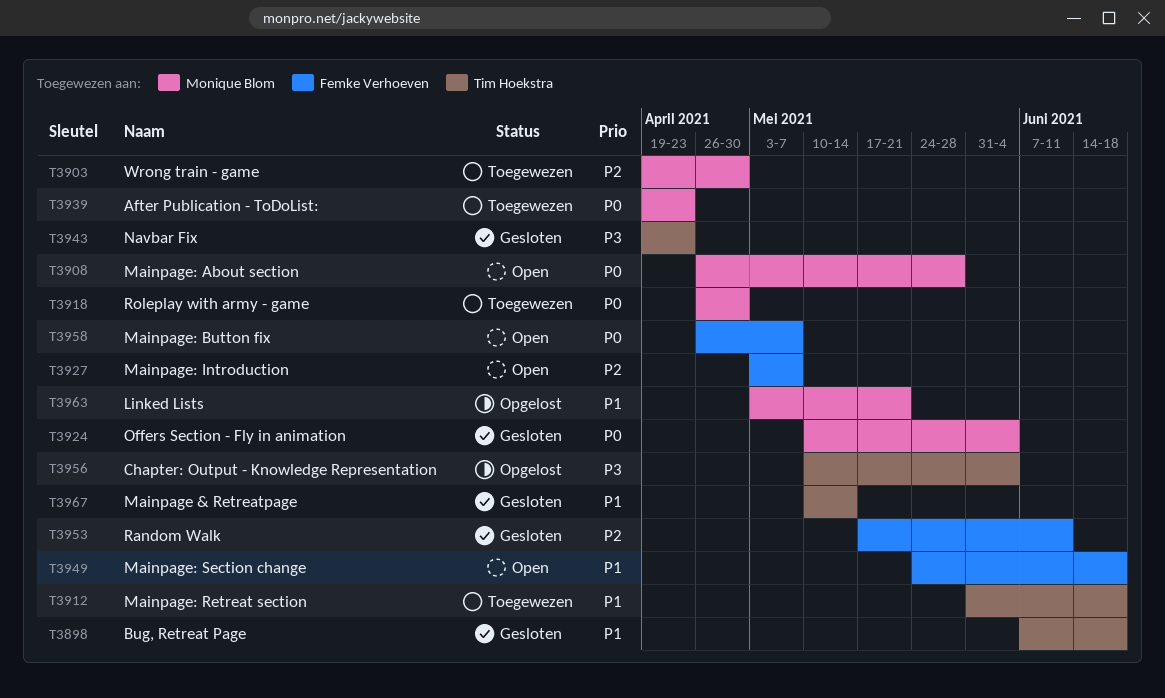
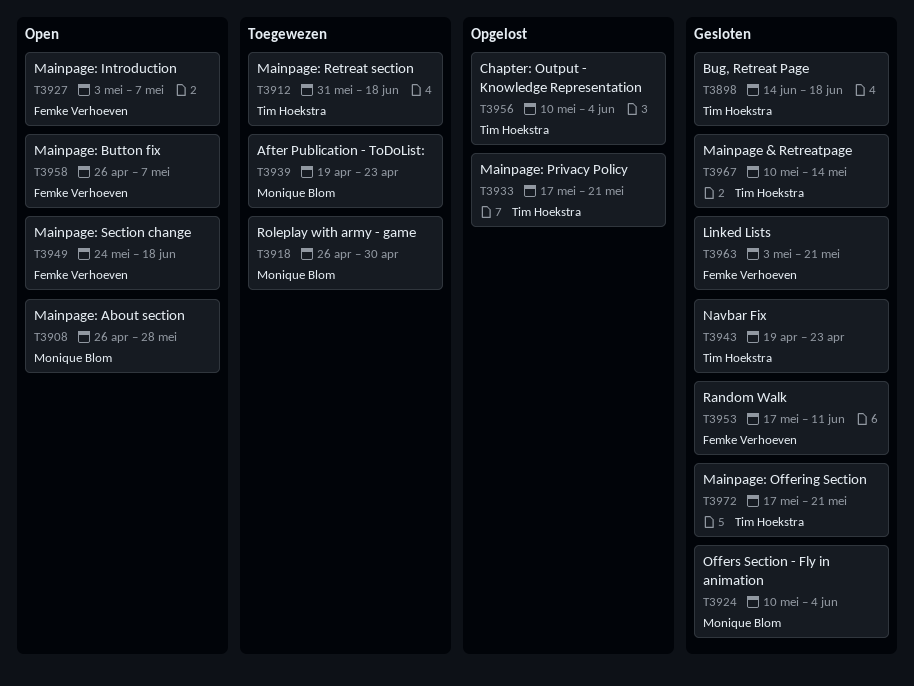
T3898, start: Jun 7 -> Jun 14
T3903: present -> none
T3933: none -> present
T3963, status: Opgelost -> Gesloten
T3963, owner: Monique Blom -> Femke Verhoeven
T3972: none -> present

